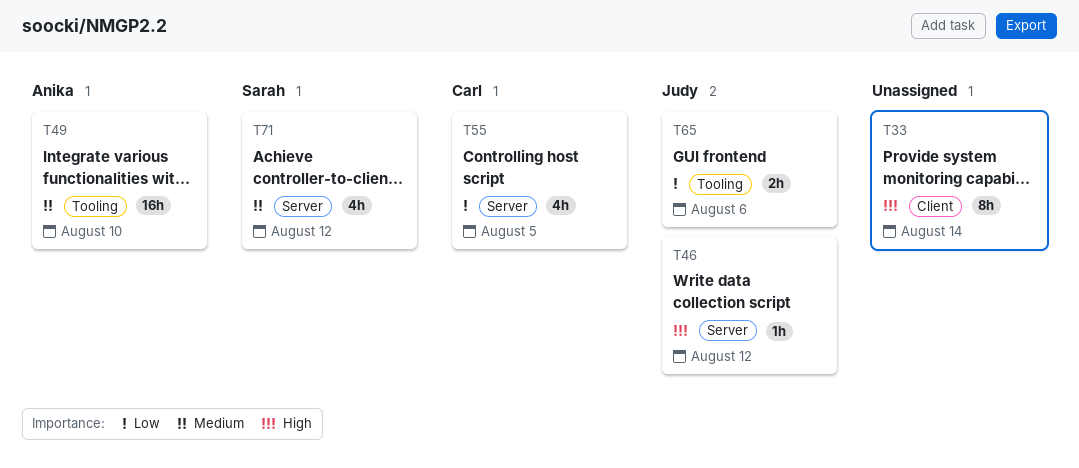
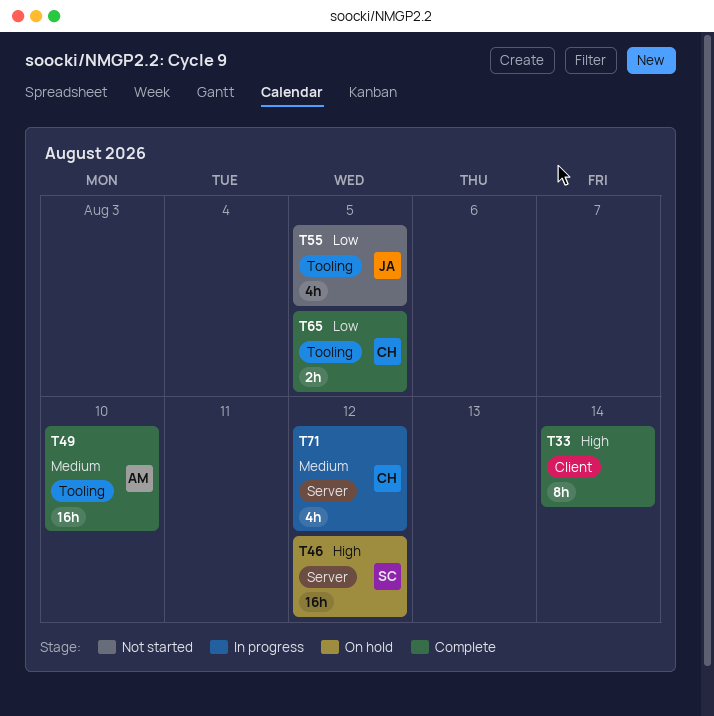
T46, owner: Judy -> Sarah
T46, estimate: 1h -> 16h
T55, owner: Carl -> Judy
T55, label: Server -> Tooling
T65, owner: Judy -> Carl
T65, due: Aug 6 -> Aug 5
T71, owner: Sarah -> Carl

